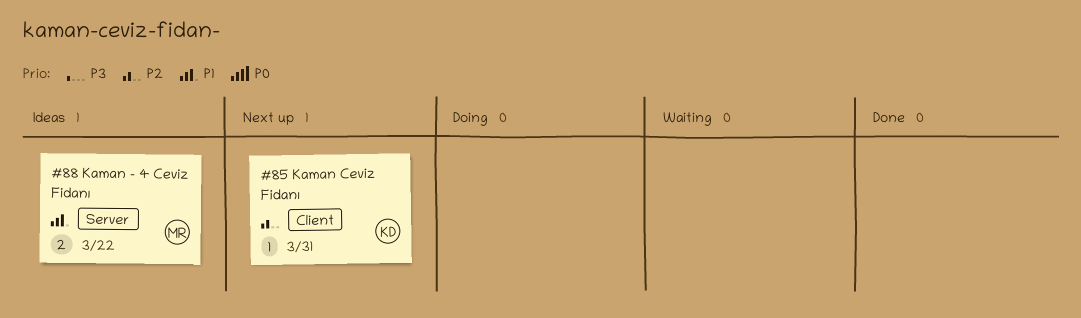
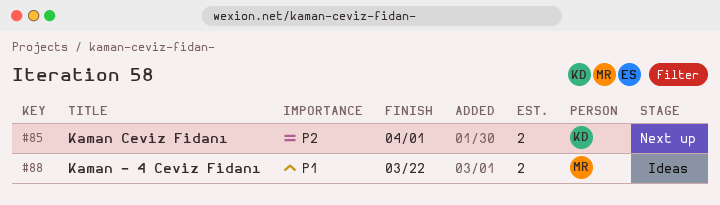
#85, estimate: 1 -> 2
#85, due: Mar 31 -> Apr 1

